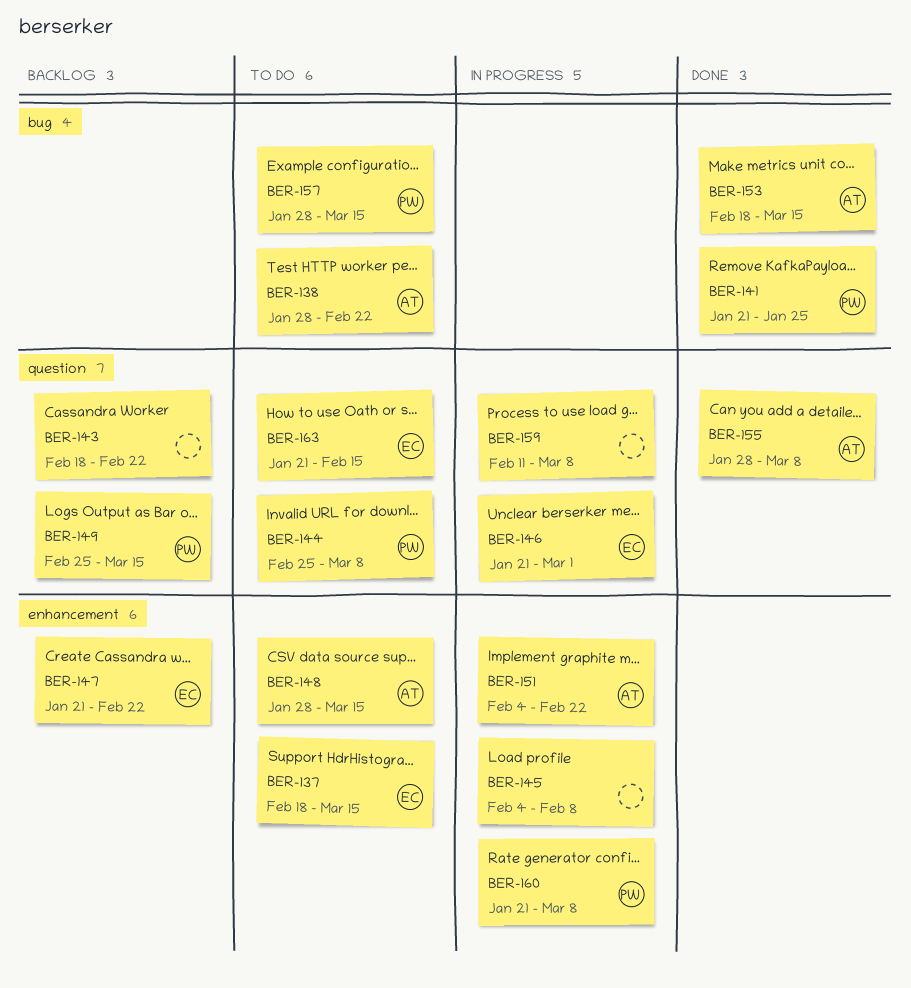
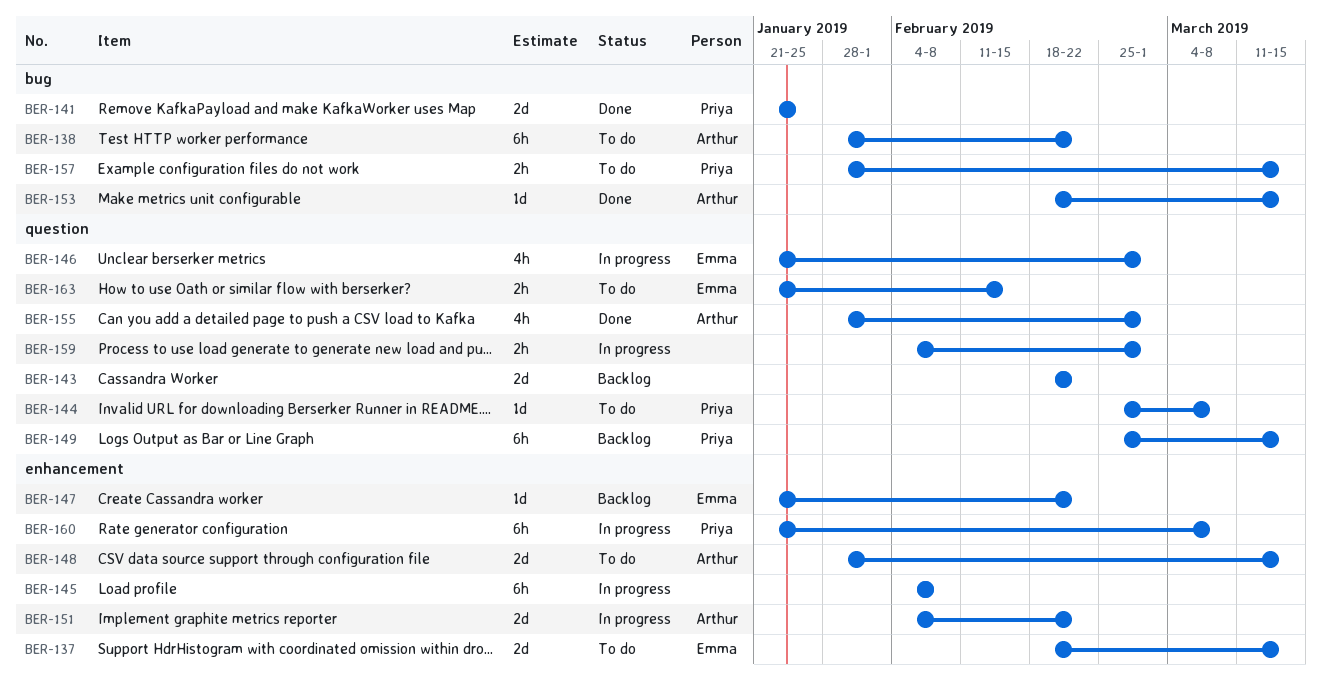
BER-155, due: Mar 8 -> Mar 1
BER-159, start: Feb 11 -> Feb 4
BER-159, due: Mar 8 -> Mar 1

